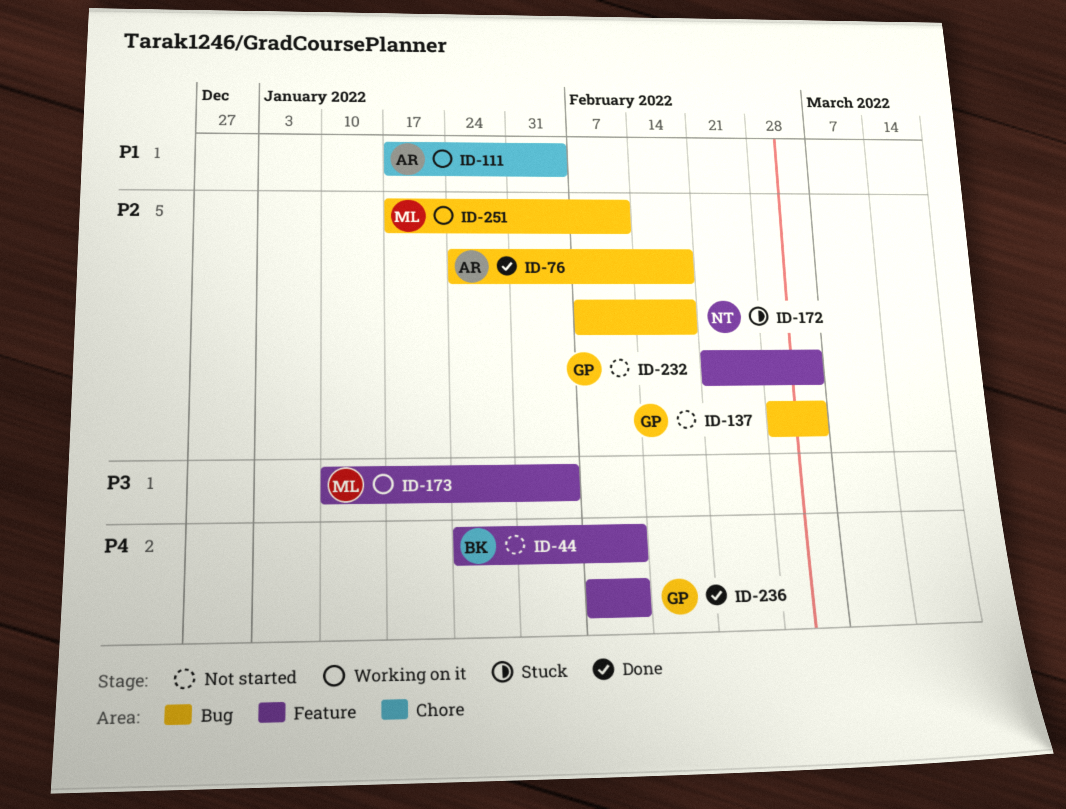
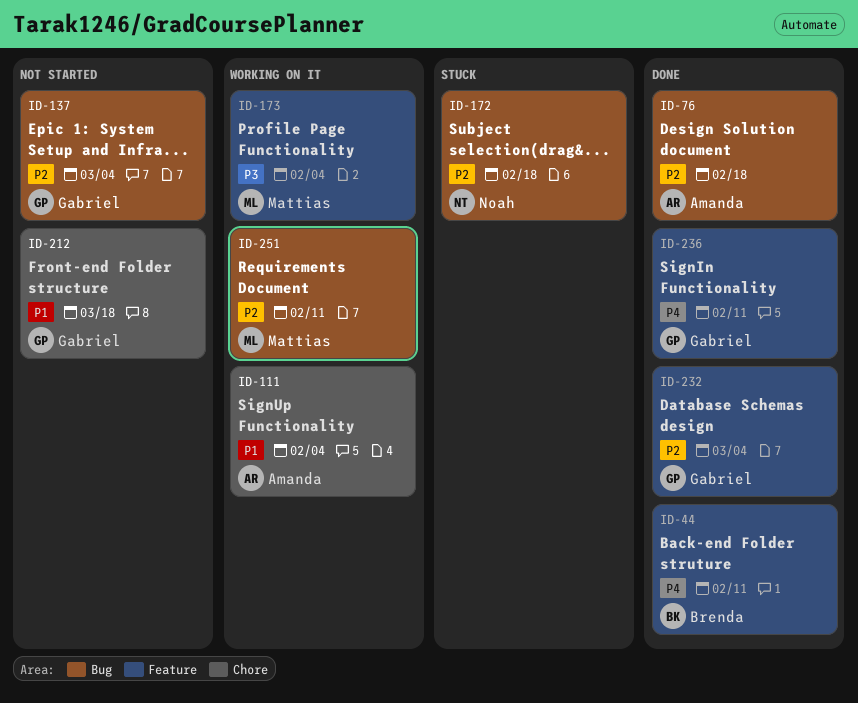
ID-44, status: Not started -> Done
ID-212: none -> present
ID-232, status: Not started -> Done

